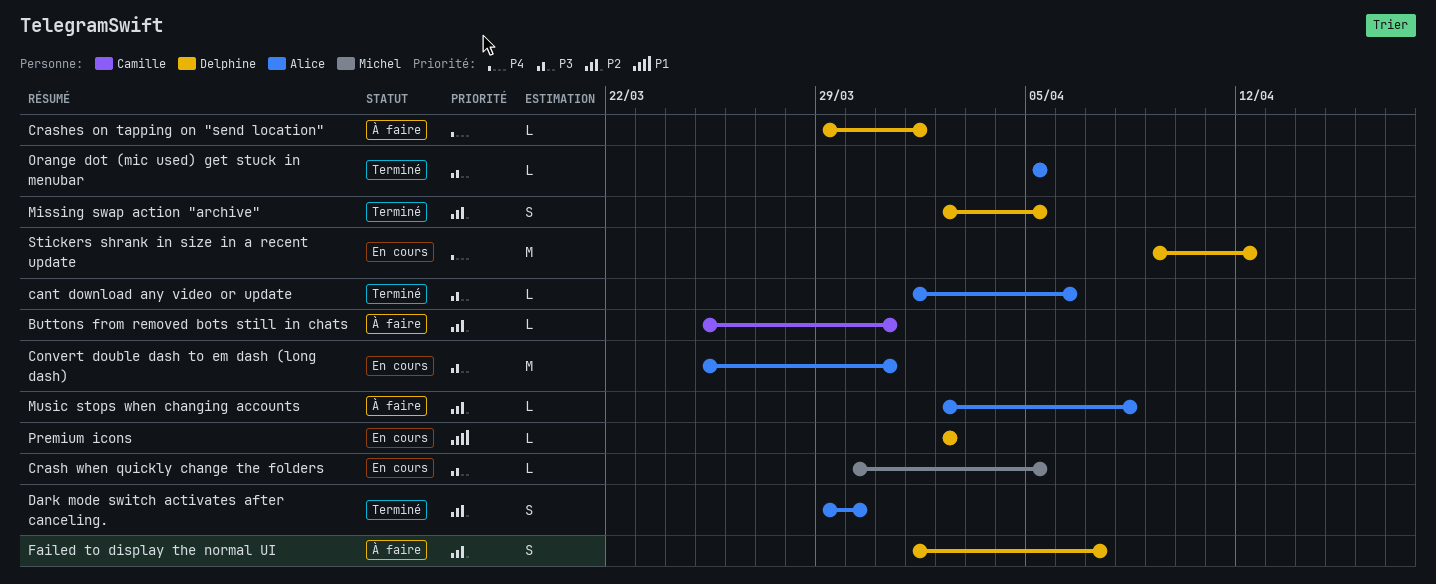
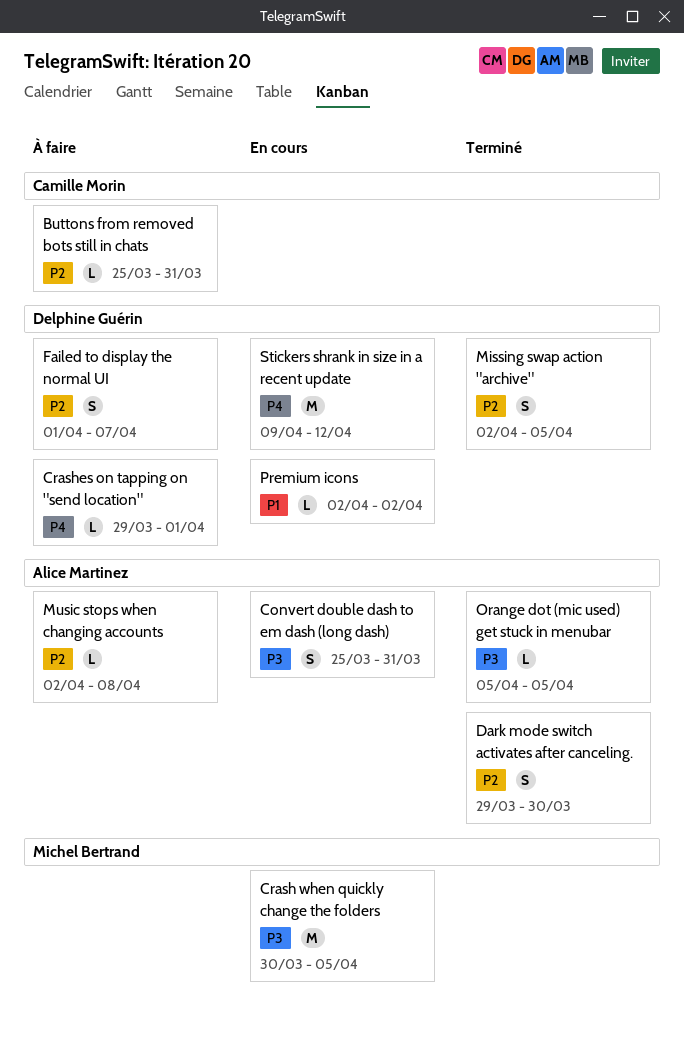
cant download any video or update: present -> none
Convert double dash to em dash (long dash), estimate: M -> S
Crash when quickly change the folders, estimate: L -> M

